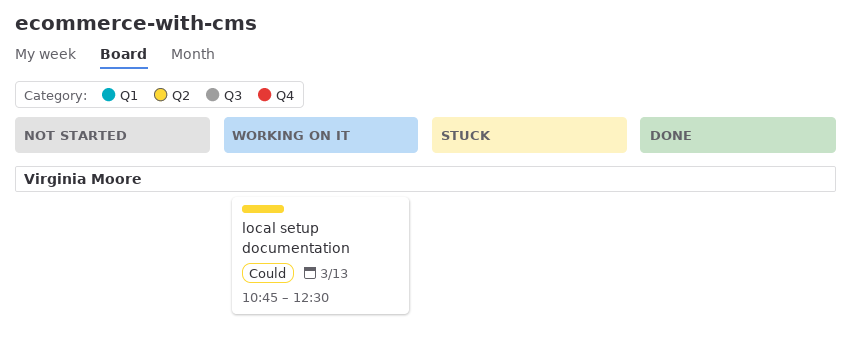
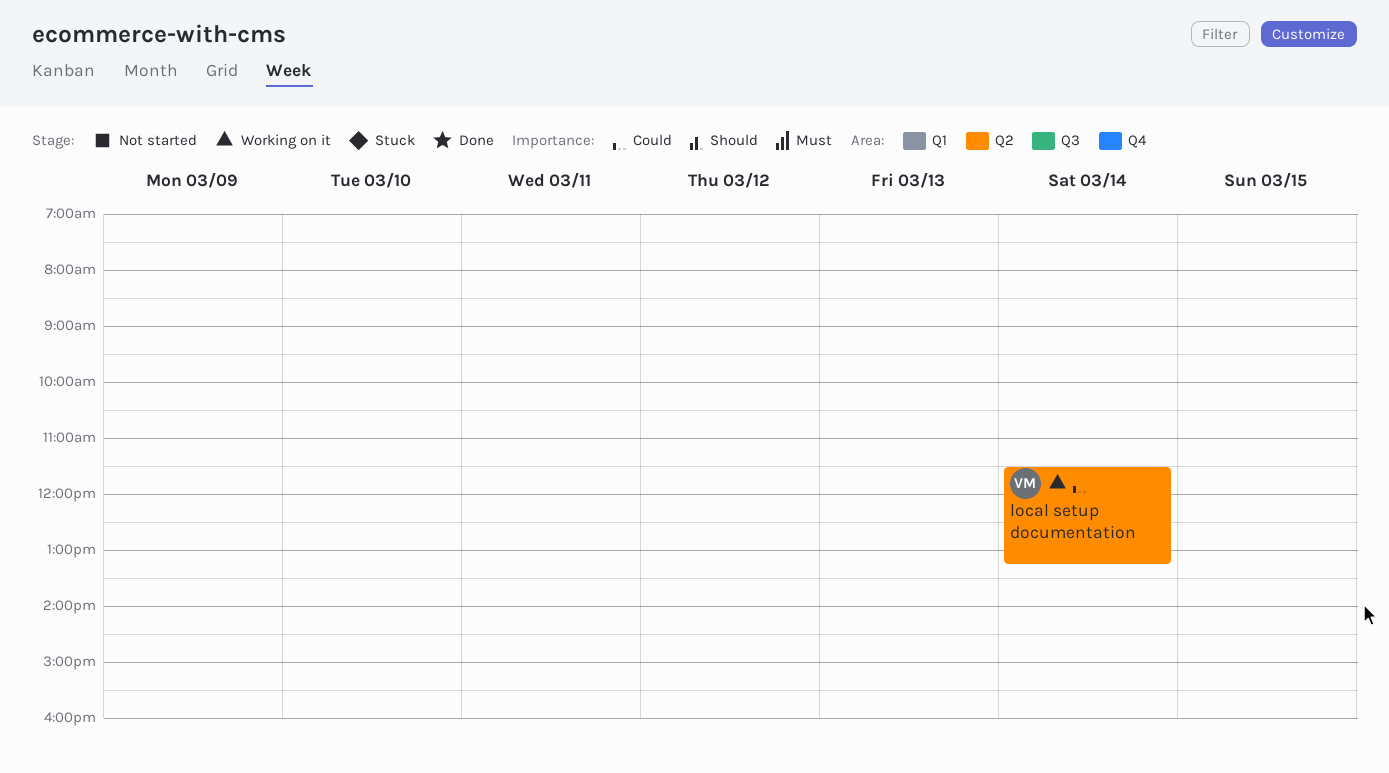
local setup documentation, day: Mar 13 -> Mar 14
local setup documentation, begins: 10:45 -> 11:30
local setup documentation, ends: 12:30 -> 13:15

